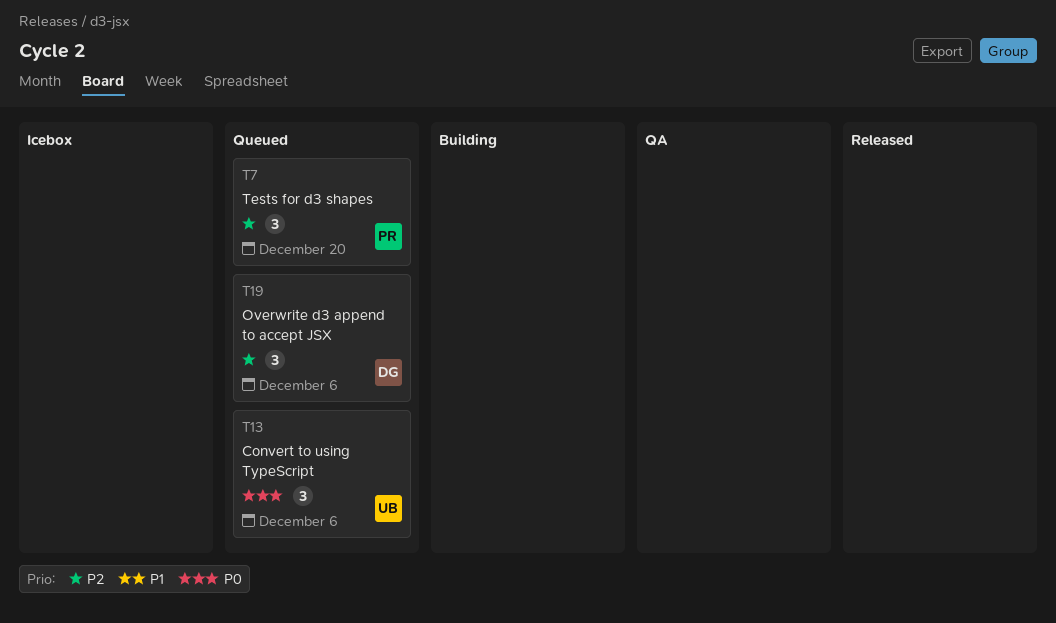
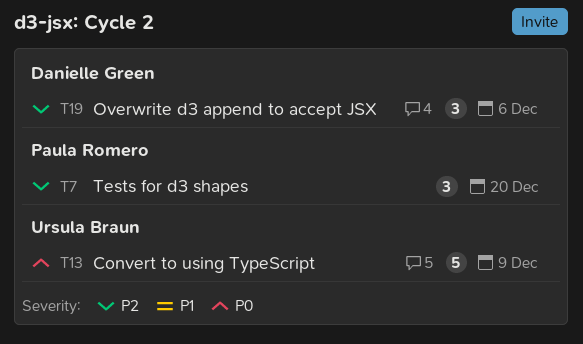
T13, estimate: 3 -> 5
T13, due: Dec 6 -> Dec 9

